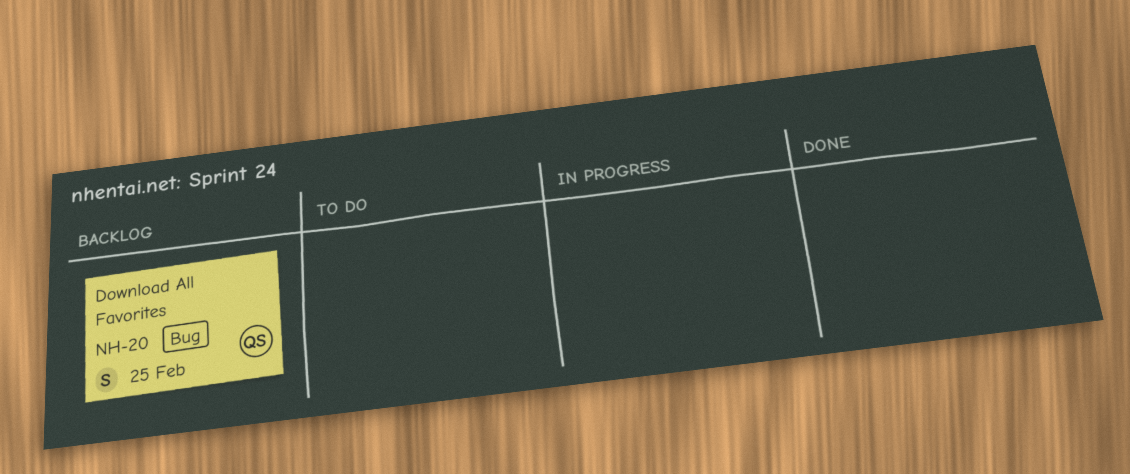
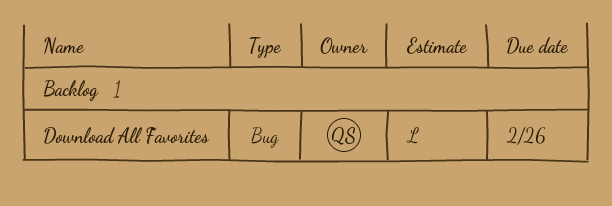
Download All Favorites, estimate: S -> L
Download All Favorites, due: Feb 25 -> Feb 26

